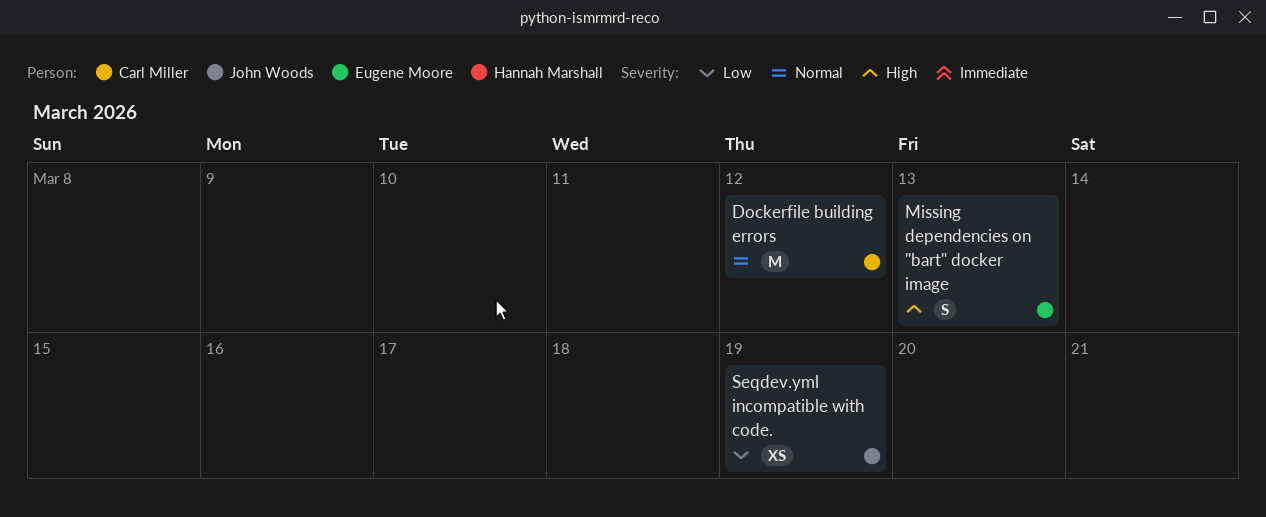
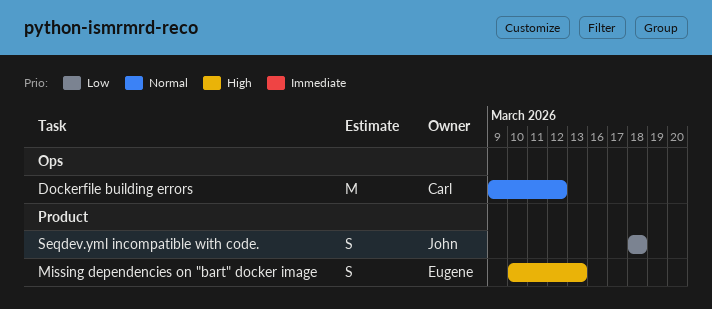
Seqdev.yml incompatible with code., estimate: XS -> S
Seqdev.yml incompatible with code., due: Mar 19 -> Mar 18

